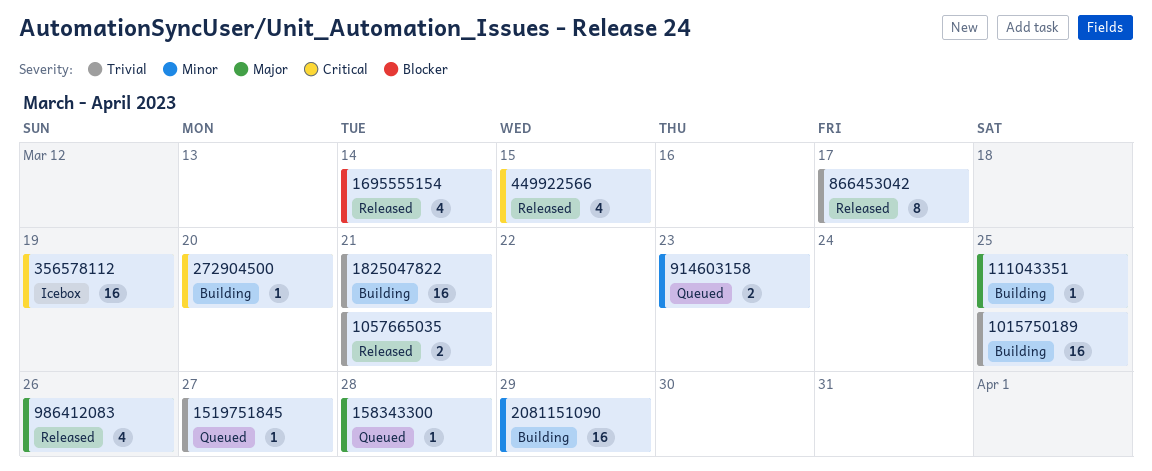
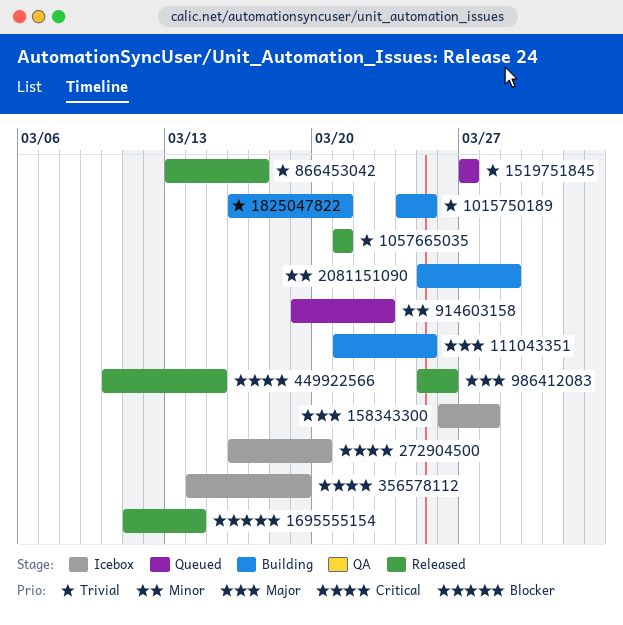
158343300, status: Queued -> Icebox
272904500, status: Building -> Icebox

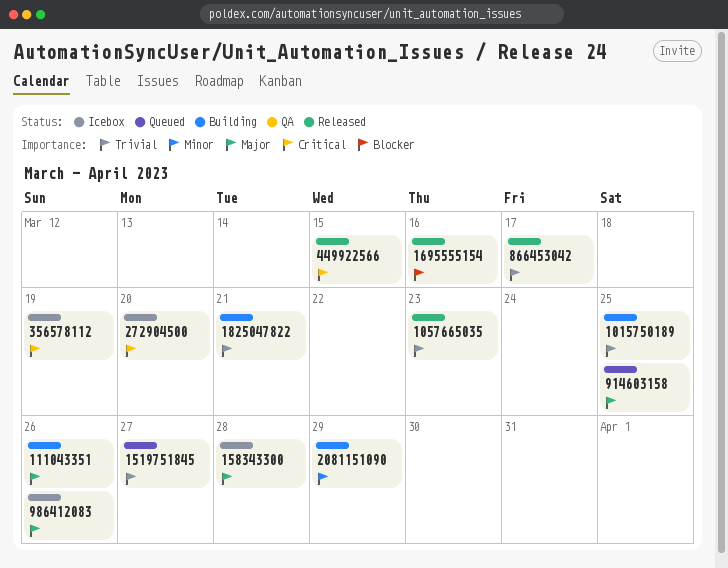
1057665035, due: Mar 21 -> Mar 23
111043351, due: Mar 25 -> Mar 26
1695555154, due: Mar 14 -> Mar 16
914603158, priority: Minor -> Major
914603158, due: Mar 23 -> Mar 25
986412083, status: Released -> Icebox

